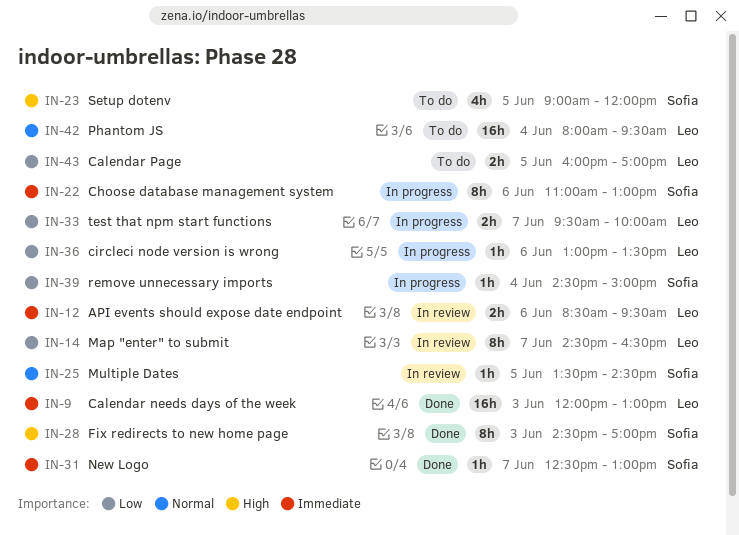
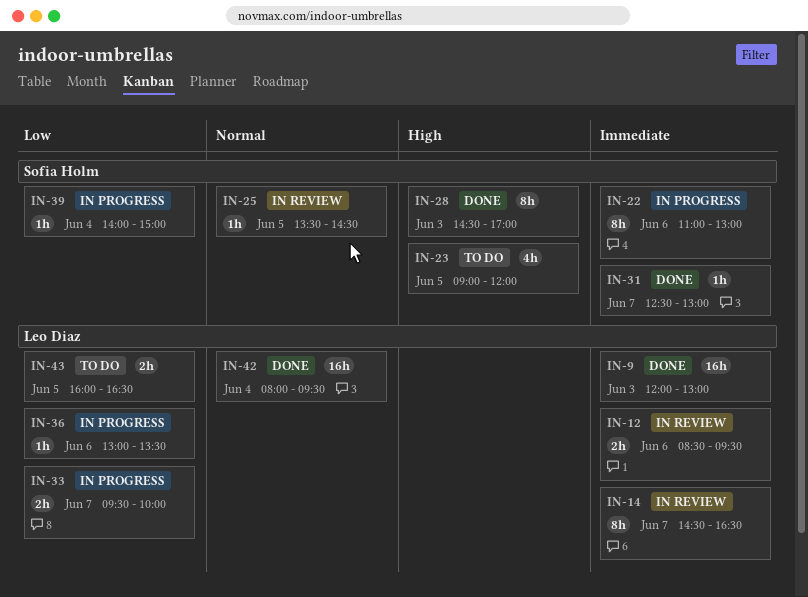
IN-14, priority: Low -> Immediate
IN-39, begins: 14:30 -> 14:00
IN-42, status: To do -> Done
IN-43, ends: 17:00 -> 16:30

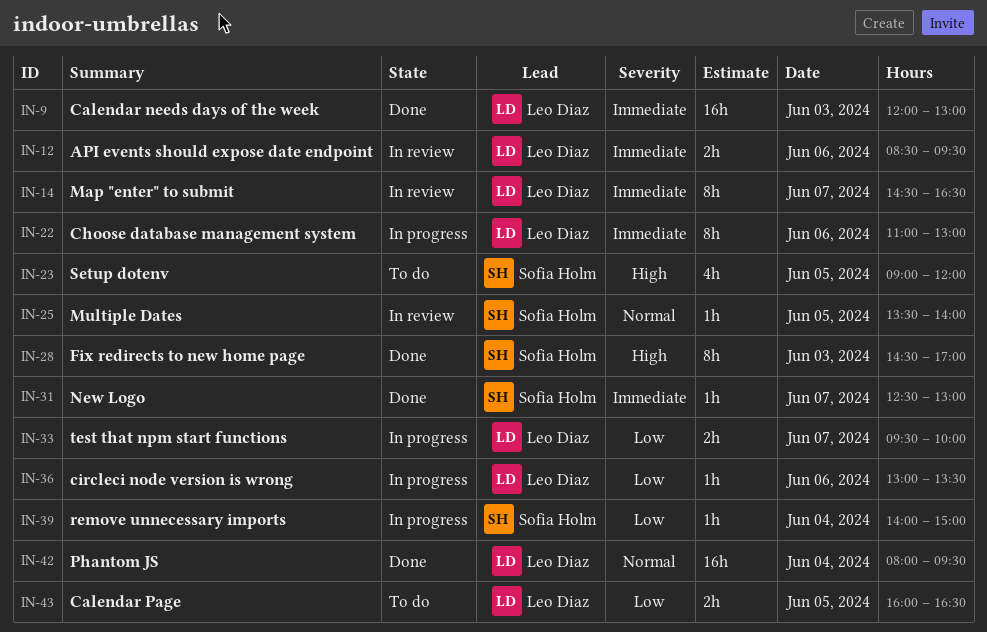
IN-22, owner: Sofia Holm -> Leo Diaz
IN-25, ends: 14:30 -> 14:00

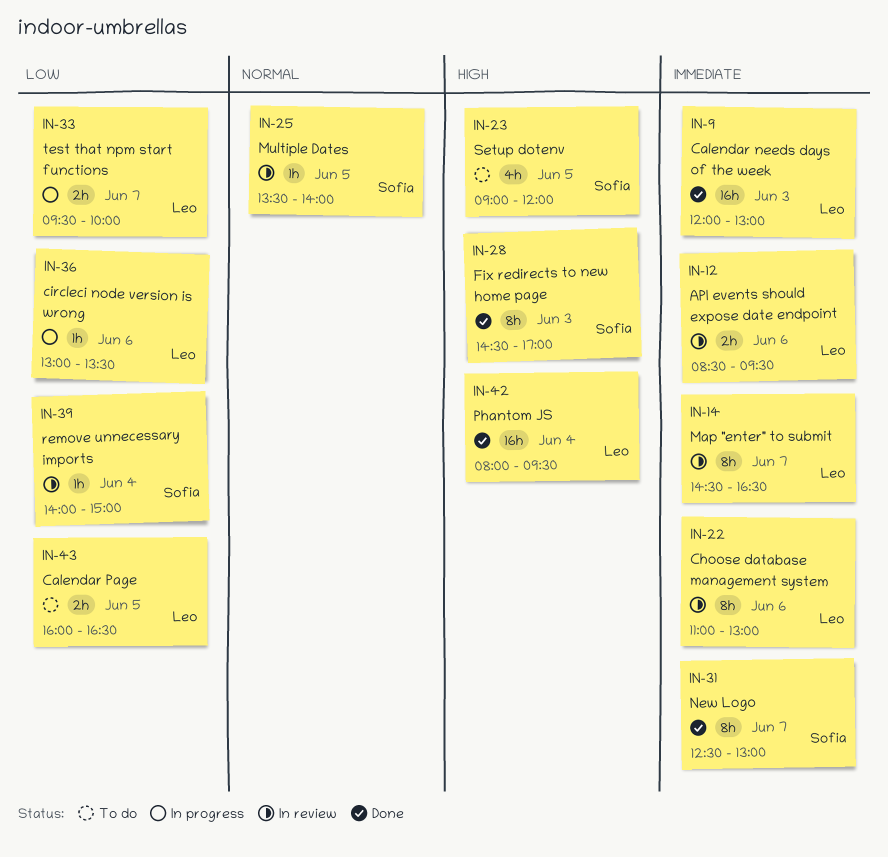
IN-22, status: In progress -> In review
IN-31, estimate: 1h -> 8h
IN-39, status: In progress -> In review
IN-42, priority: Normal -> High

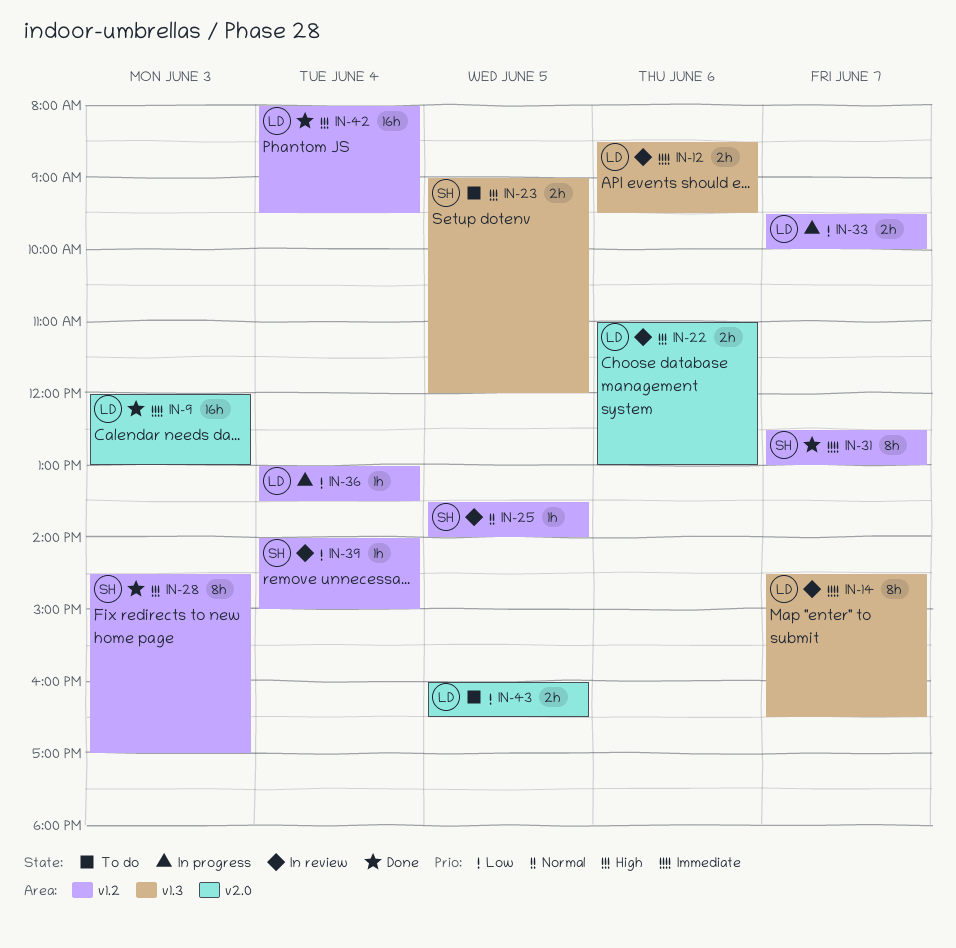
IN-22, priority: Immediate -> High
IN-22, estimate: 8h -> 2h
IN-23, estimate: 4h -> 2h
IN-36, day: Jun 6 -> Jun 4

